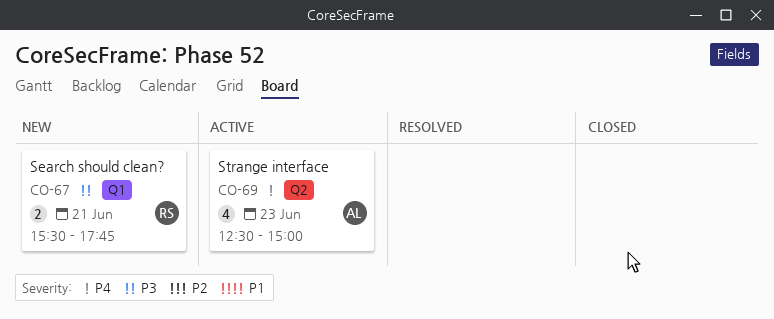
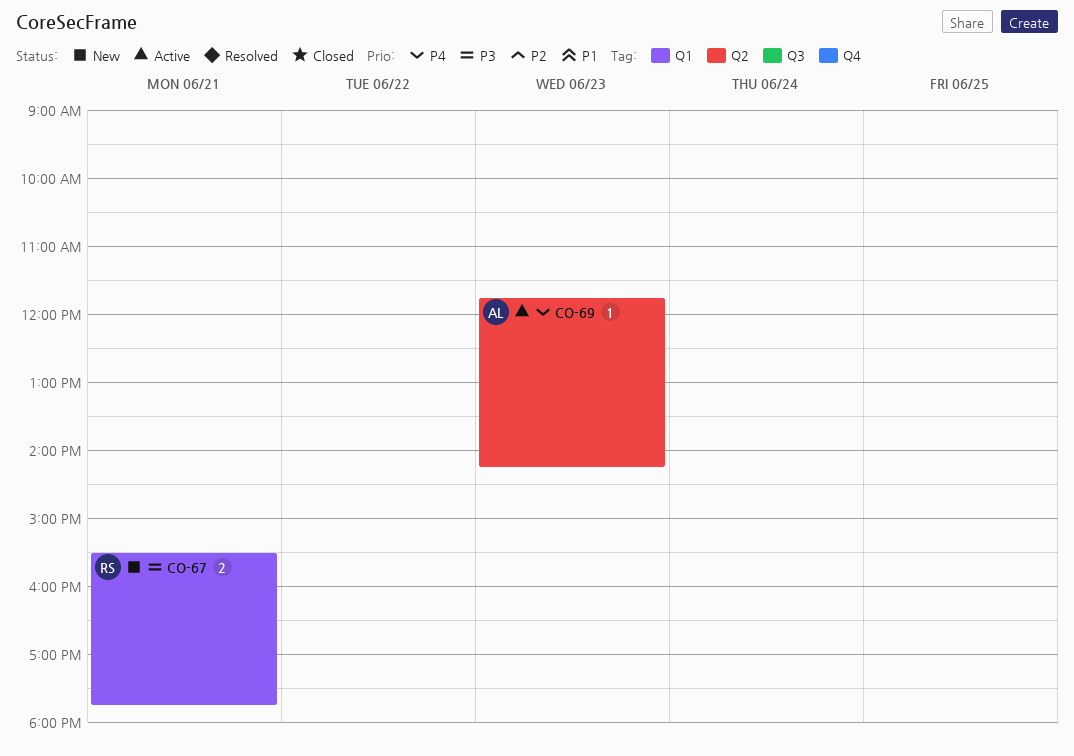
CO-69, estimate: 4 -> 1
CO-69, begins: 12:30 -> 11:45
CO-69, ends: 15:00 -> 14:15

